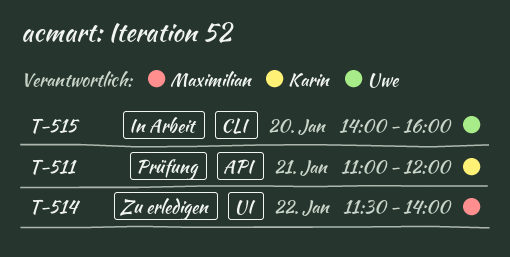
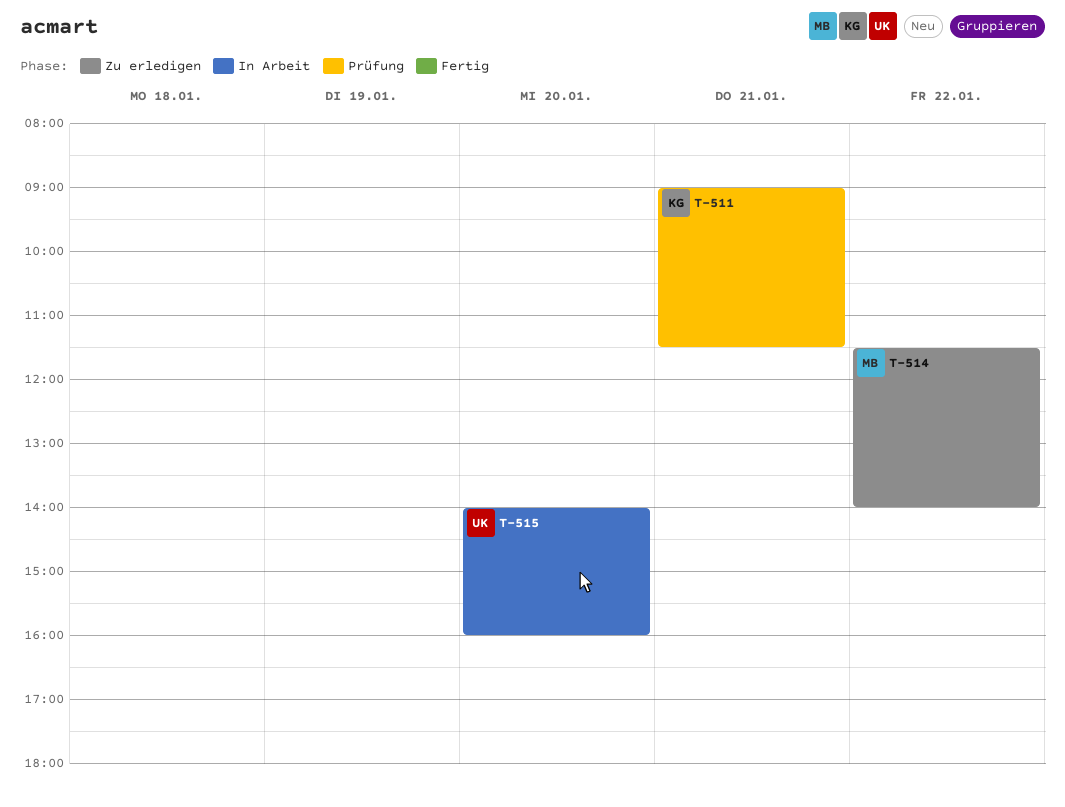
T-511, begins: 11:00 -> 09:00
T-511, ends: 12:00 -> 11:30

